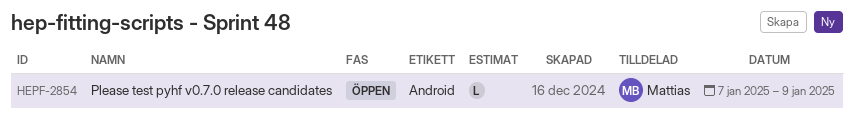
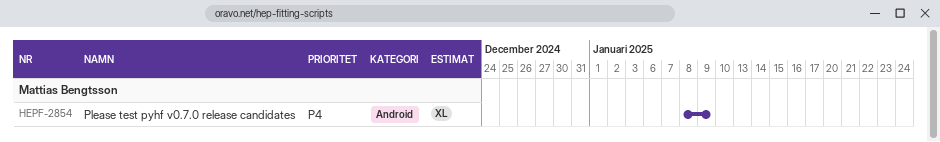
HEPF-2854, estimate: L -> XL
HEPF-2854, start: Jan 7 -> Jan 8

